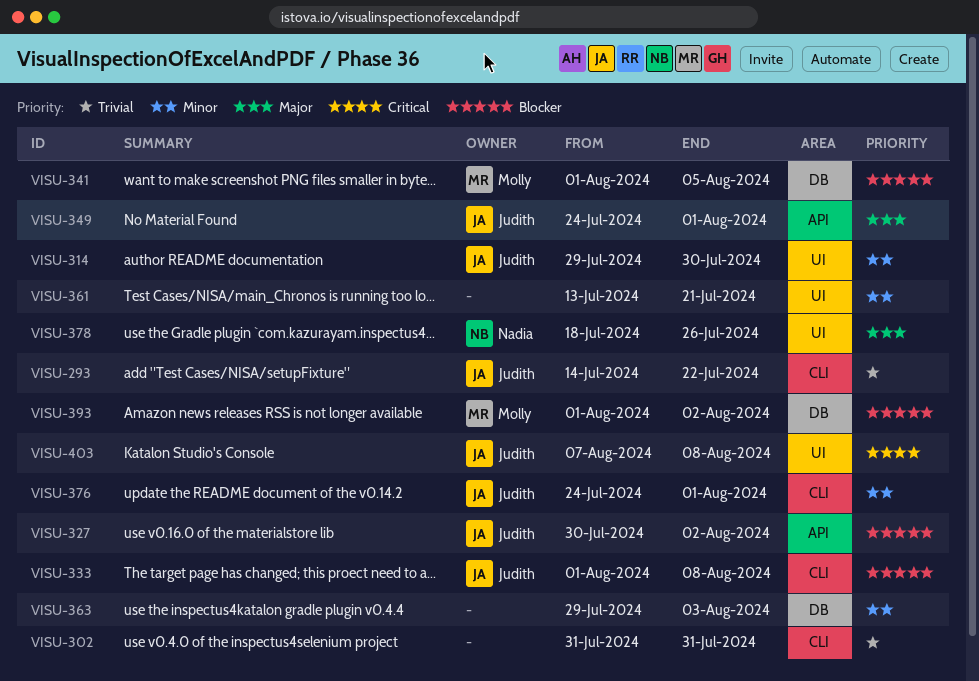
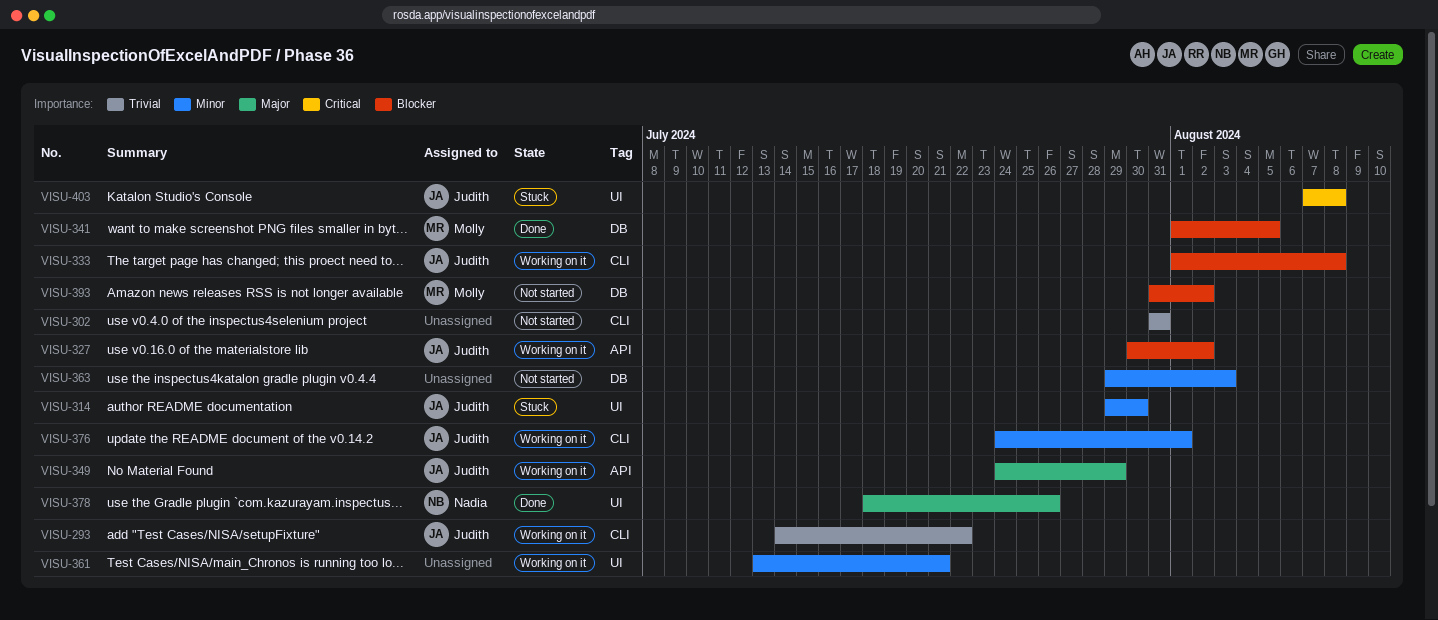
VISU-349, due: Aug 1 -> Jul 29
VISU-393, start: Aug 1 -> Jul 31

